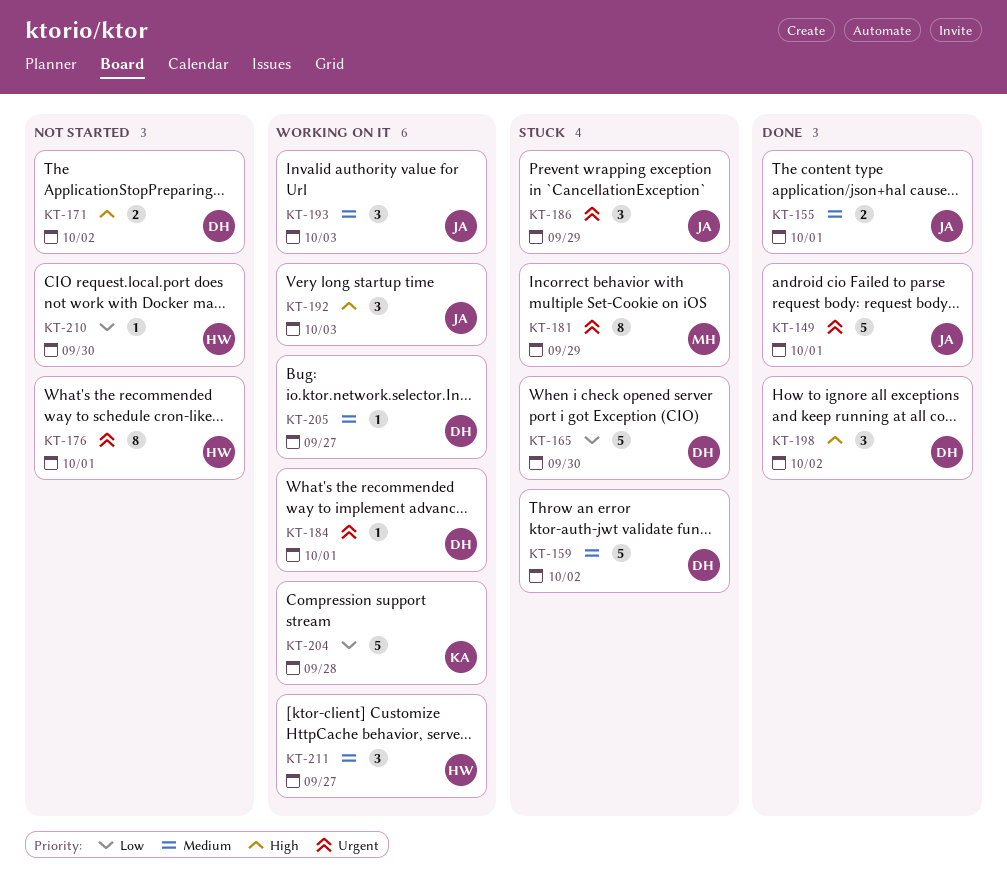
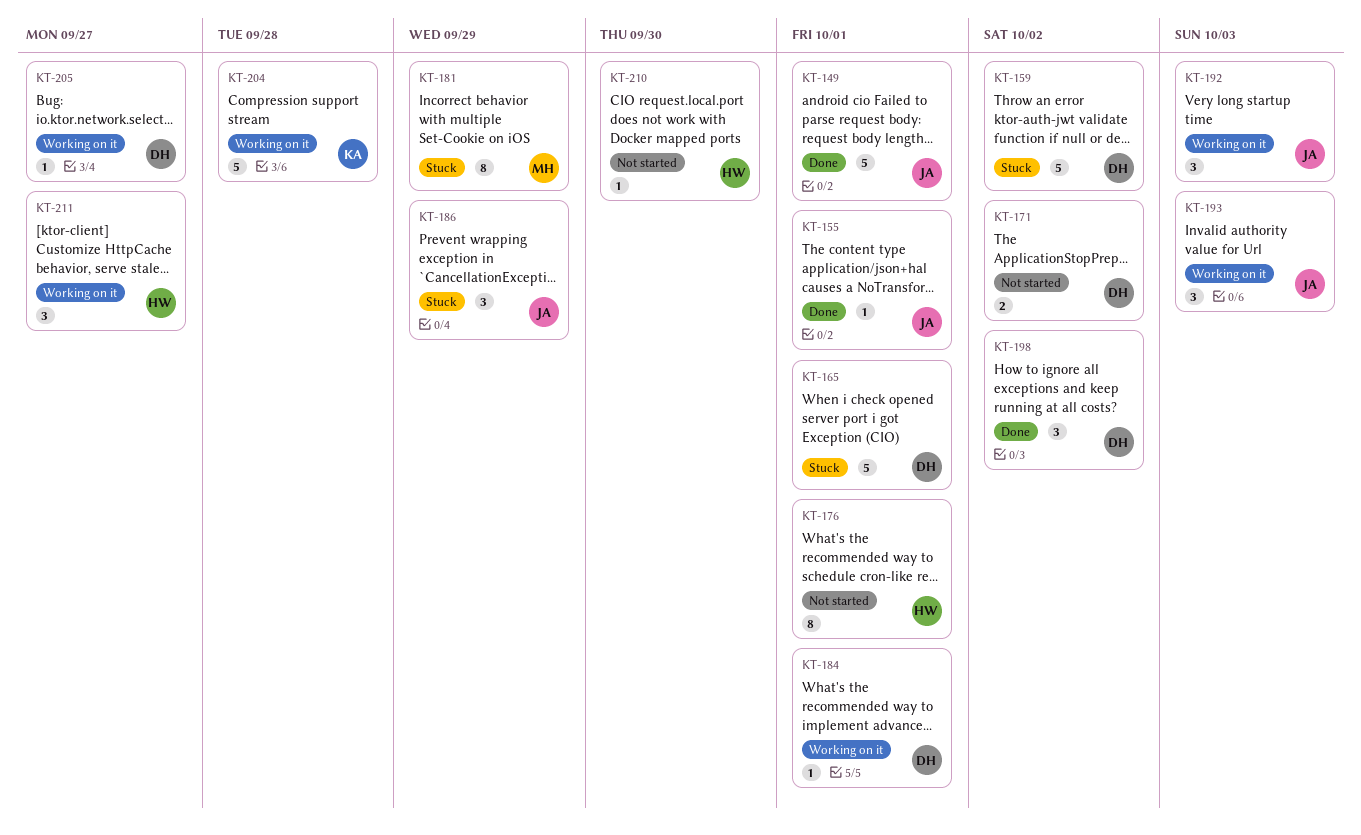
KT-155, estimate: 2 -> 1
KT-165, due: Sep 30 -> Oct 1

